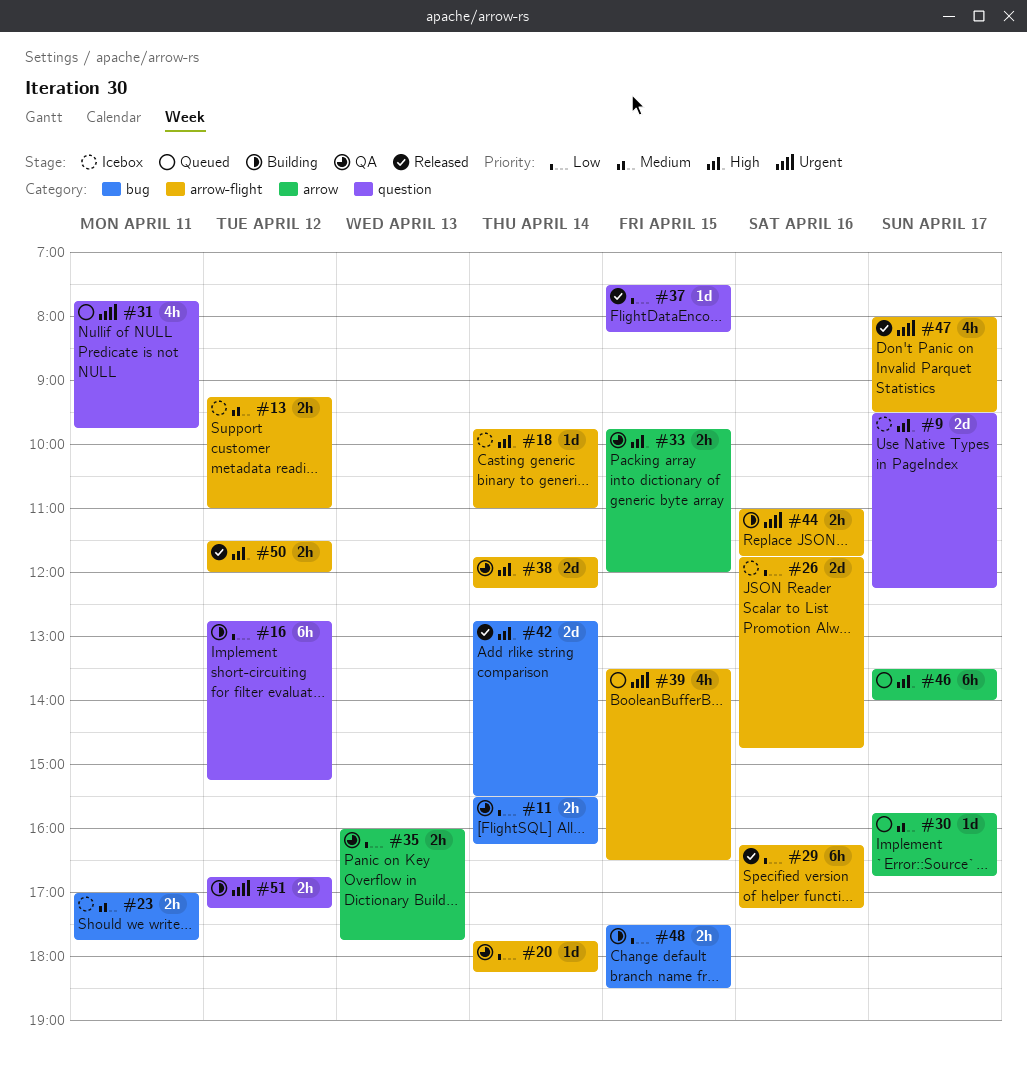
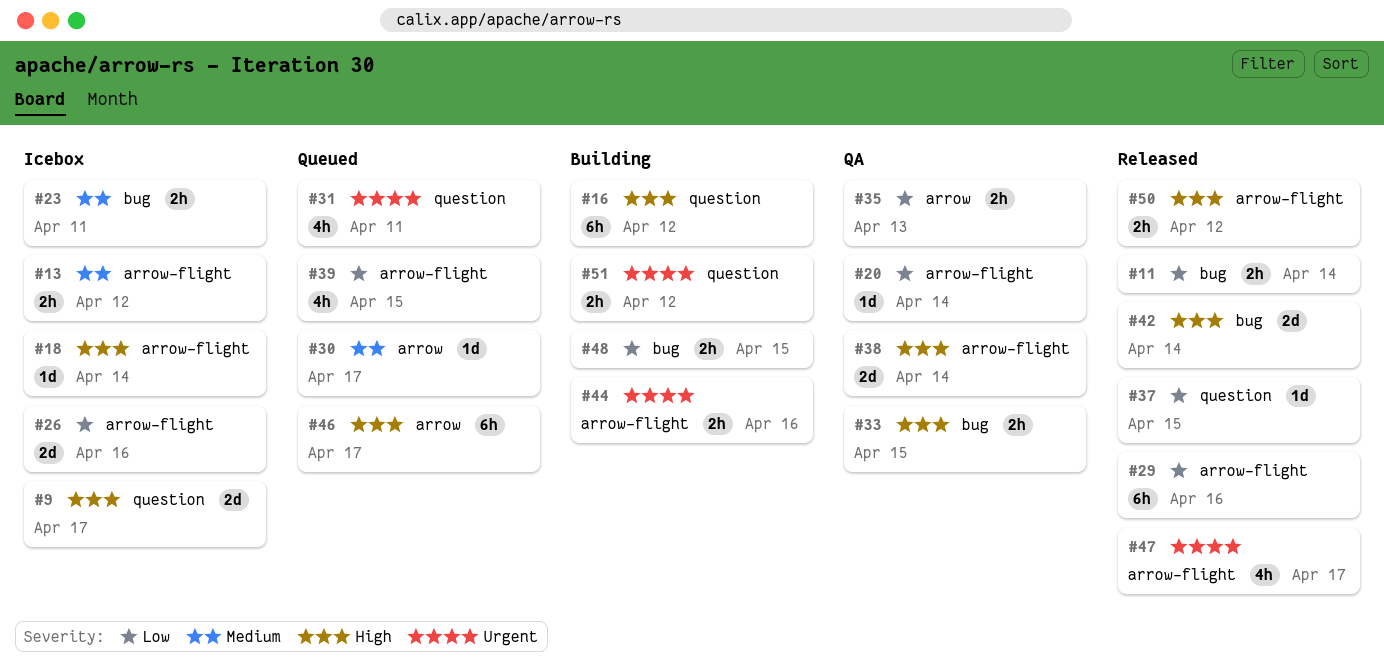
#11, status: QA -> Released
#16, priority: Low -> High
#33, label: arrow -> bug
#39, priority: Urgent -> Low

